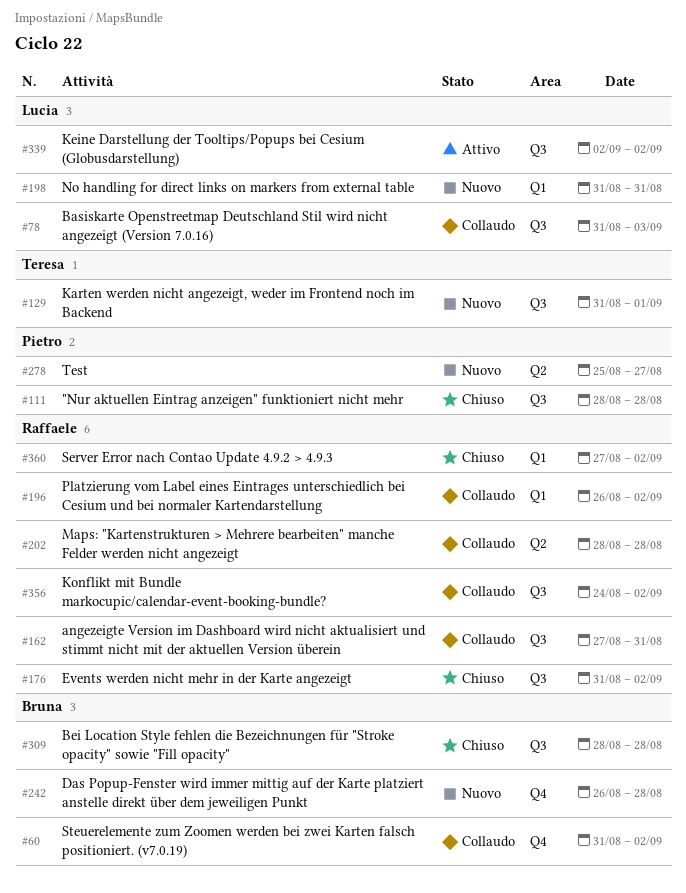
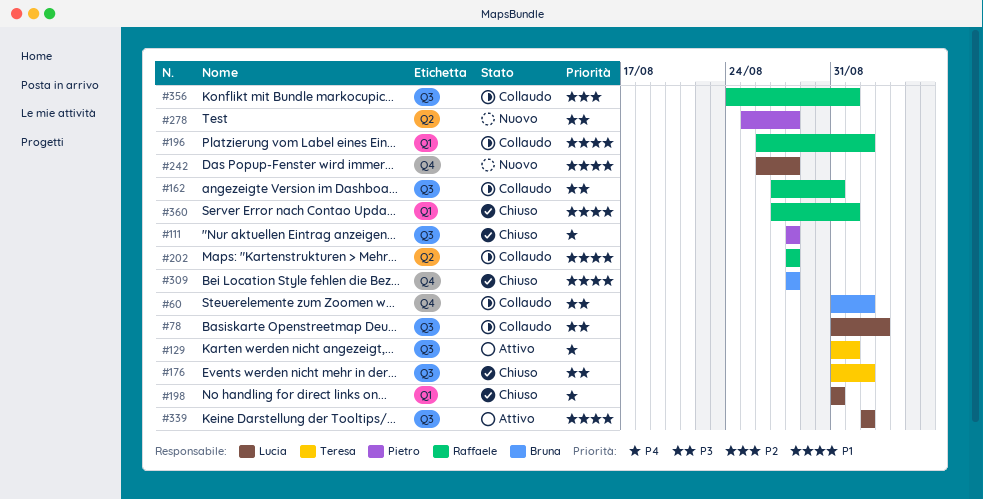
#129, status: Nuovo -> Attivo
#176, owner: Raffaele -> Teresa
#198, status: Nuovo -> Chiuso
#242, owner: Bruna -> Lucia
#278, due: Aug 27 -> Aug 28
#309, label: Q3 -> Q4
#356, due: Sep 2 -> Sep 1
#360, due: Sep 2 -> Sep 1

